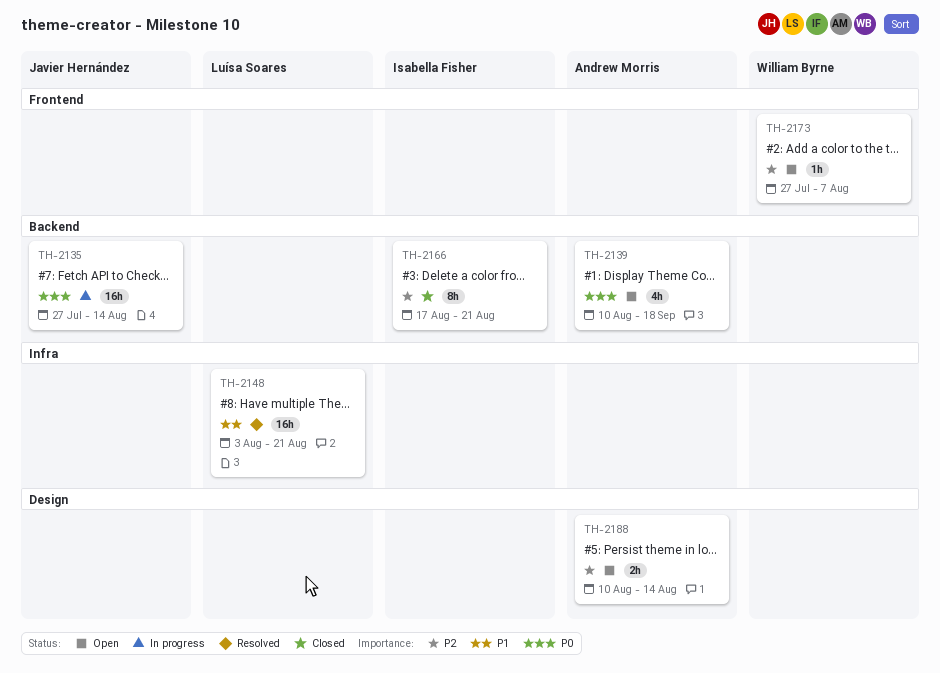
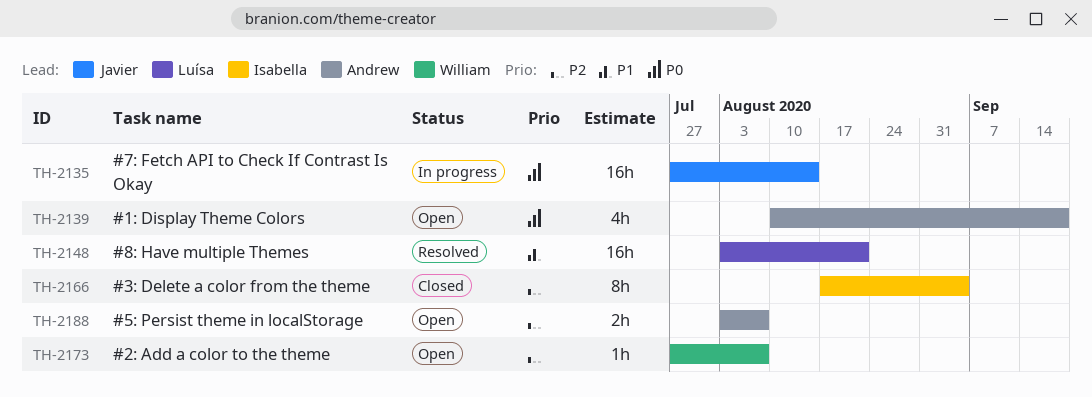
TH-2166, due: Aug 21 -> Sep 4
TH-2188, start: Aug 10 -> Aug 3
TH-2188, due: Aug 14 -> Aug 7

